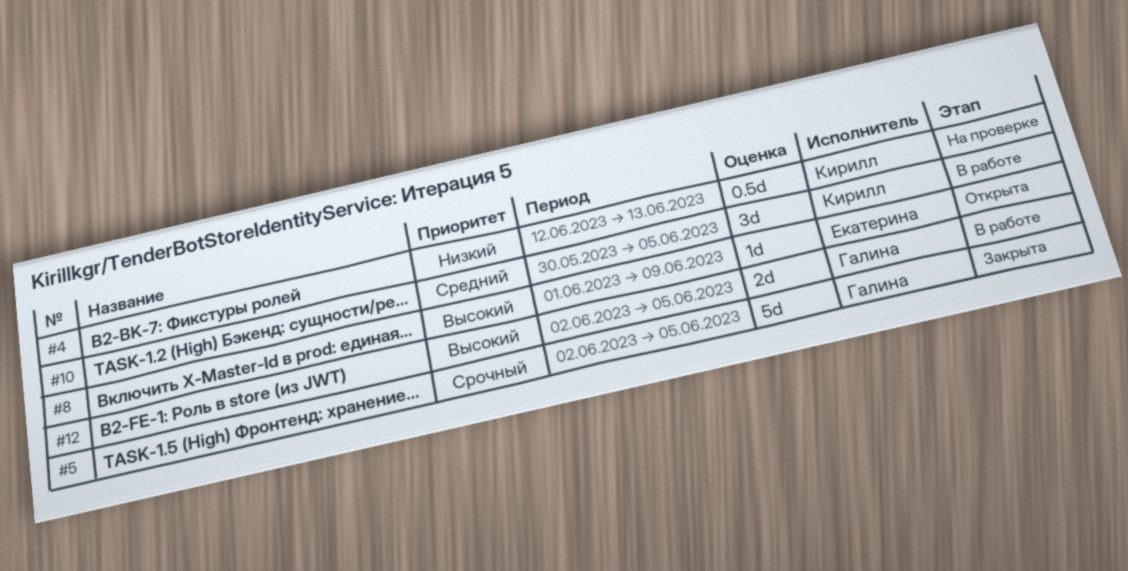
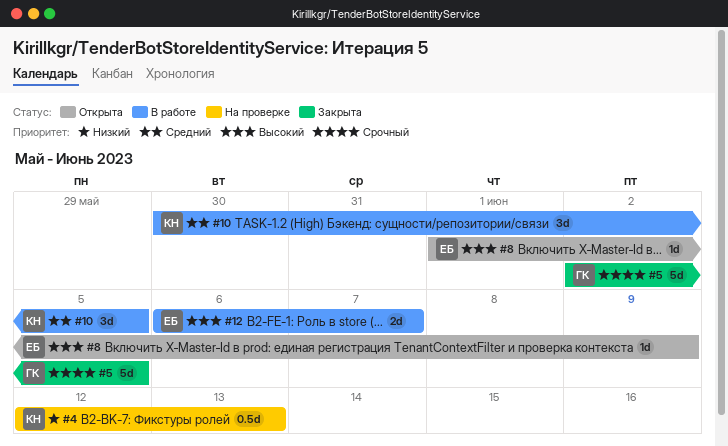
#12, owner: Галина -> Екатерина
#12, start: Jun 2 -> Jun 6
#12, due: Jun 5 -> Jun 7

